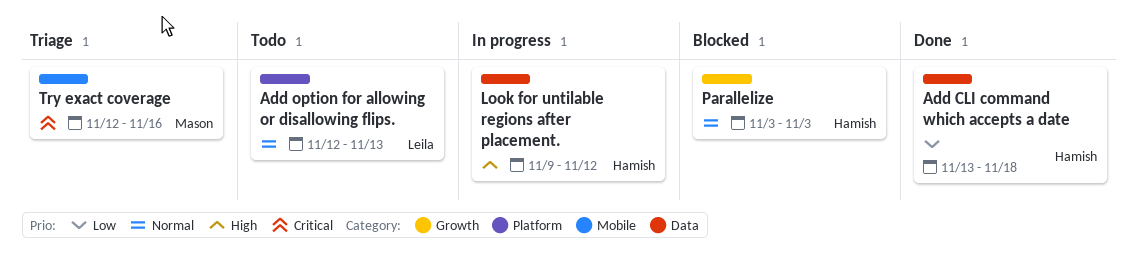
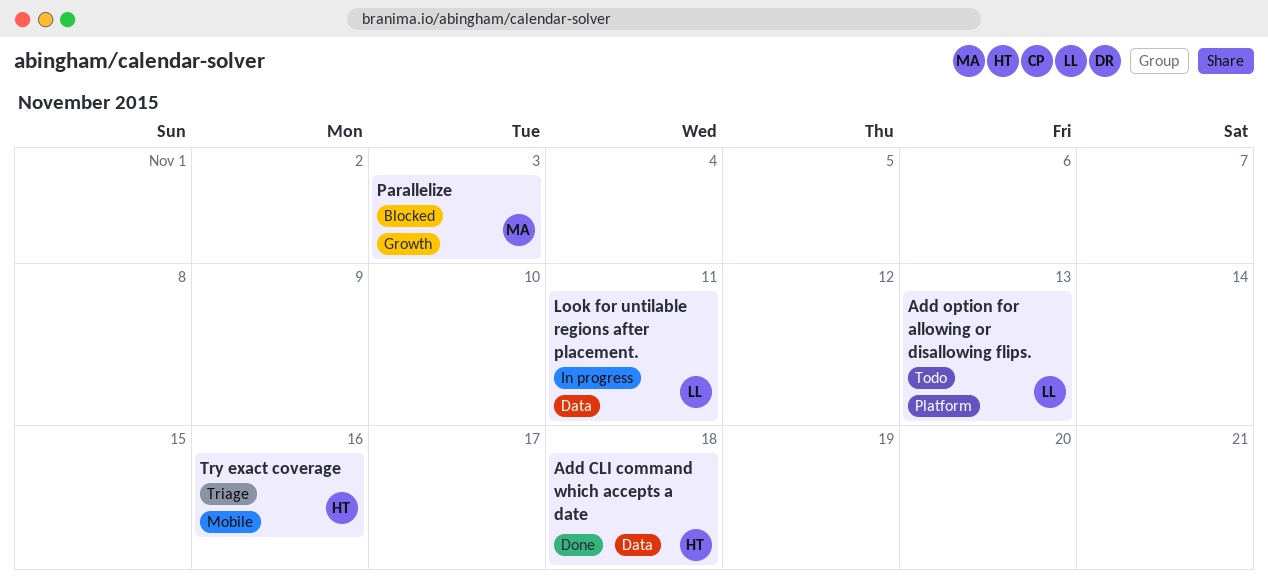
Look for untilable regions after placement., owner: Hamish -> Leila
Look for untilable regions after placement., due: Nov 12 -> Nov 11
Parallelize, owner: Hamish -> Mason
Try exact coverage, owner: Mason -> Hamish

